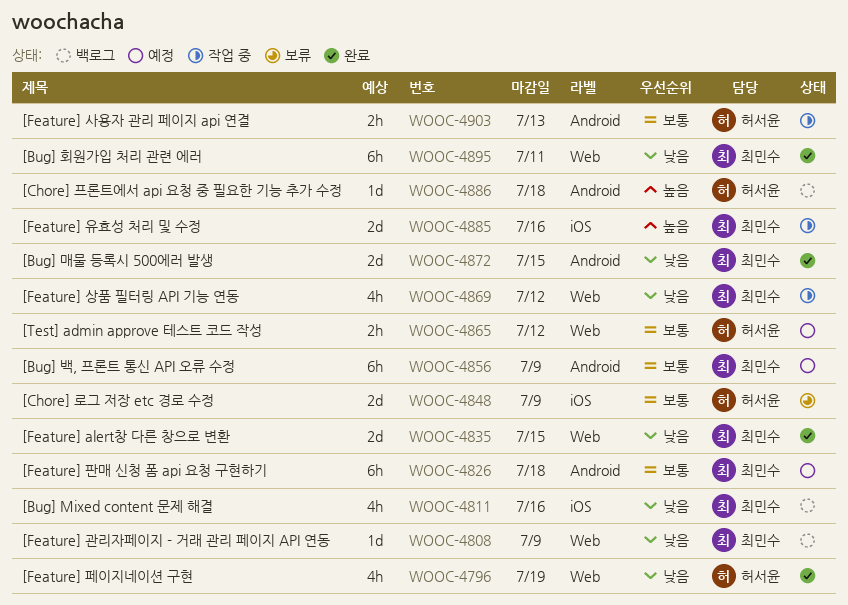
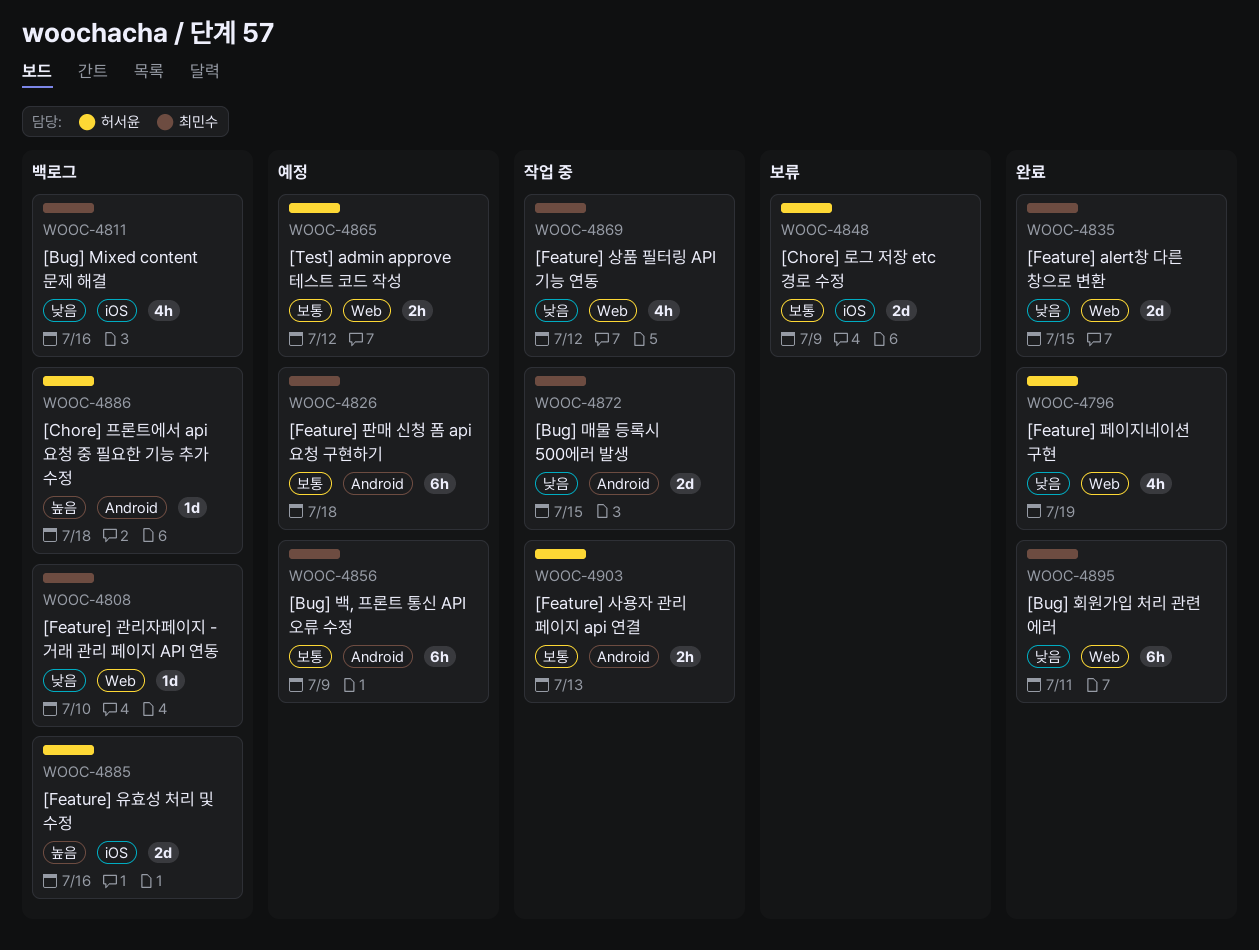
WOOC-4808, due: Jul 9 -> Jul 10
WOOC-4872, status: 완료 -> 작업 중
WOOC-4885, status: 작업 중 -> 백로그
WOOC-4885, owner: 최민수 -> 허서윤

